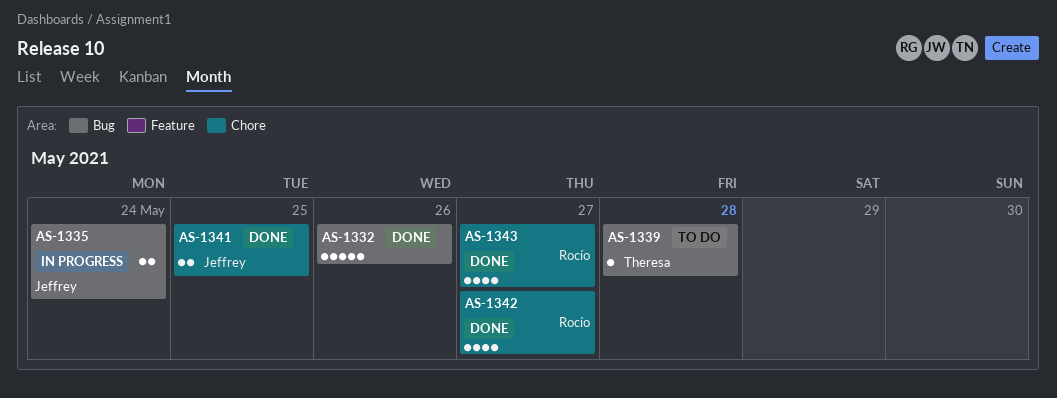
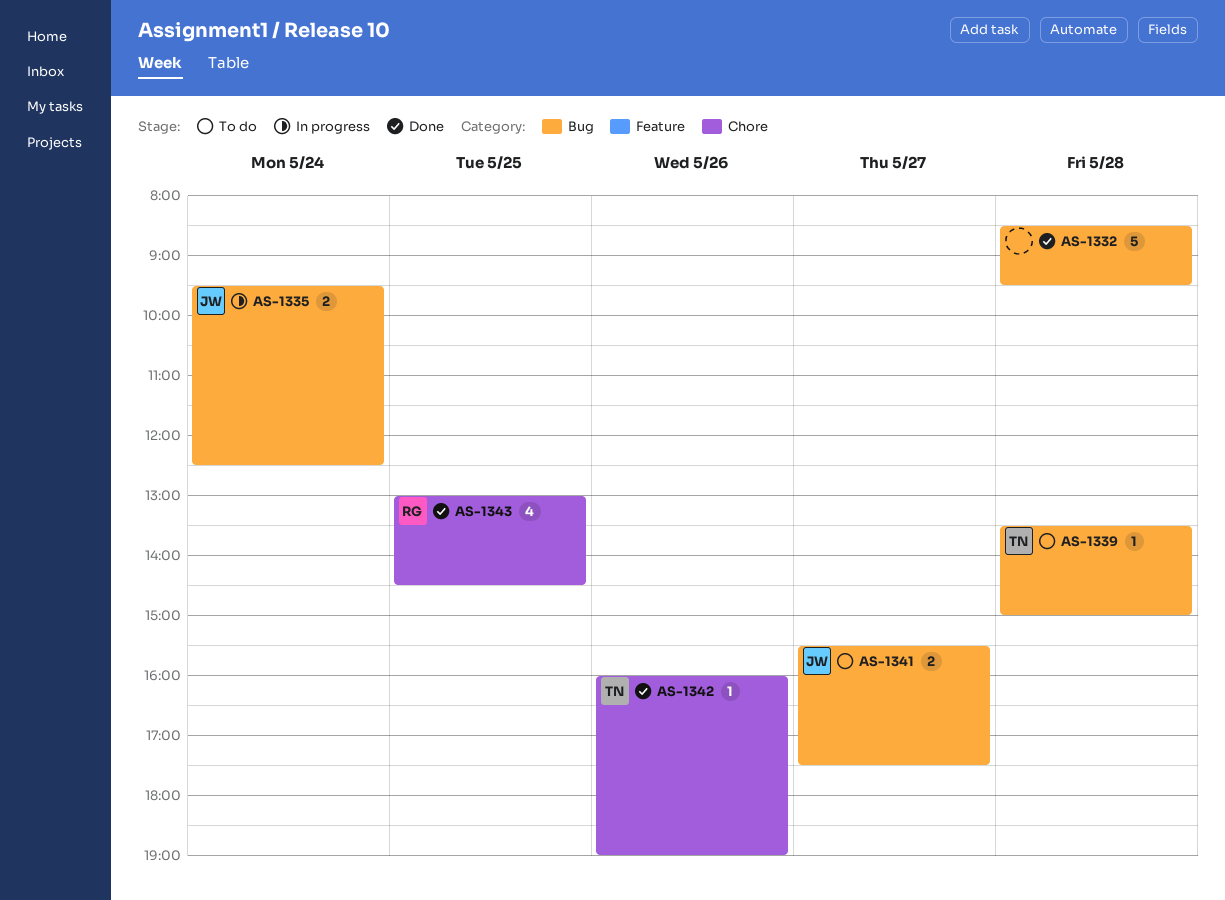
AS-1332, day: May 26 -> May 28
AS-1341, status: Done -> To do
AS-1341, label: Chore -> Bug
AS-1341, day: May 25 -> May 27
AS-1342, owner: Rocío -> Theresa
AS-1342, estimate: 4 -> 1
AS-1342, day: May 27 -> May 26
AS-1343, day: May 27 -> May 25

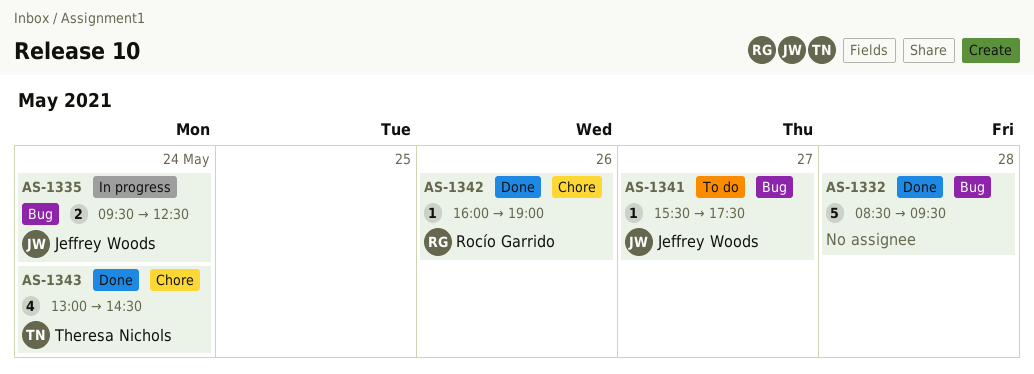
AS-1339: present -> none
AS-1341, estimate: 2 -> 1
AS-1342, owner: Theresa Nichols -> Rocío Garrido
AS-1343, owner: Rocío Garrido -> Theresa Nichols
AS-1343, day: May 25 -> May 24

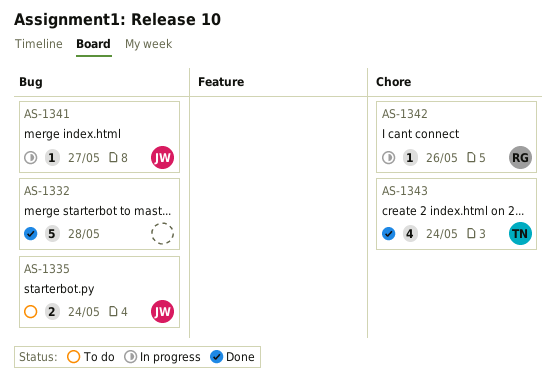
AS-1335, status: In progress -> To do
AS-1341, status: To do -> In progress
AS-1342, status: Done -> In progress

